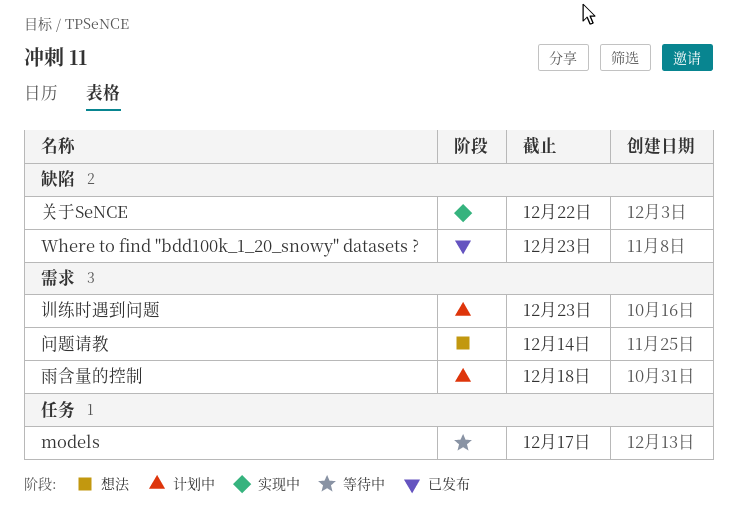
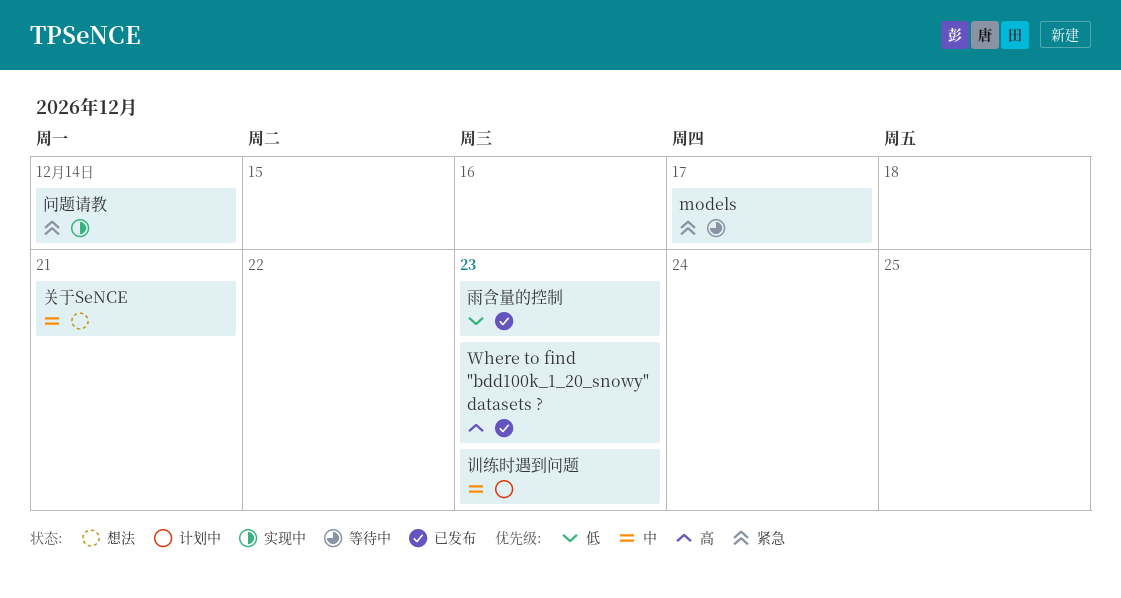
关于SeNCE, status: 实现中 -> 想法
关于SeNCE, due: Dec 22 -> Dec 21
问题请教, status: 想法 -> 实现中
雨含量的控制, status: 计划中 -> 已发布
雨含量的控制, due: Dec 18 -> Dec 23

